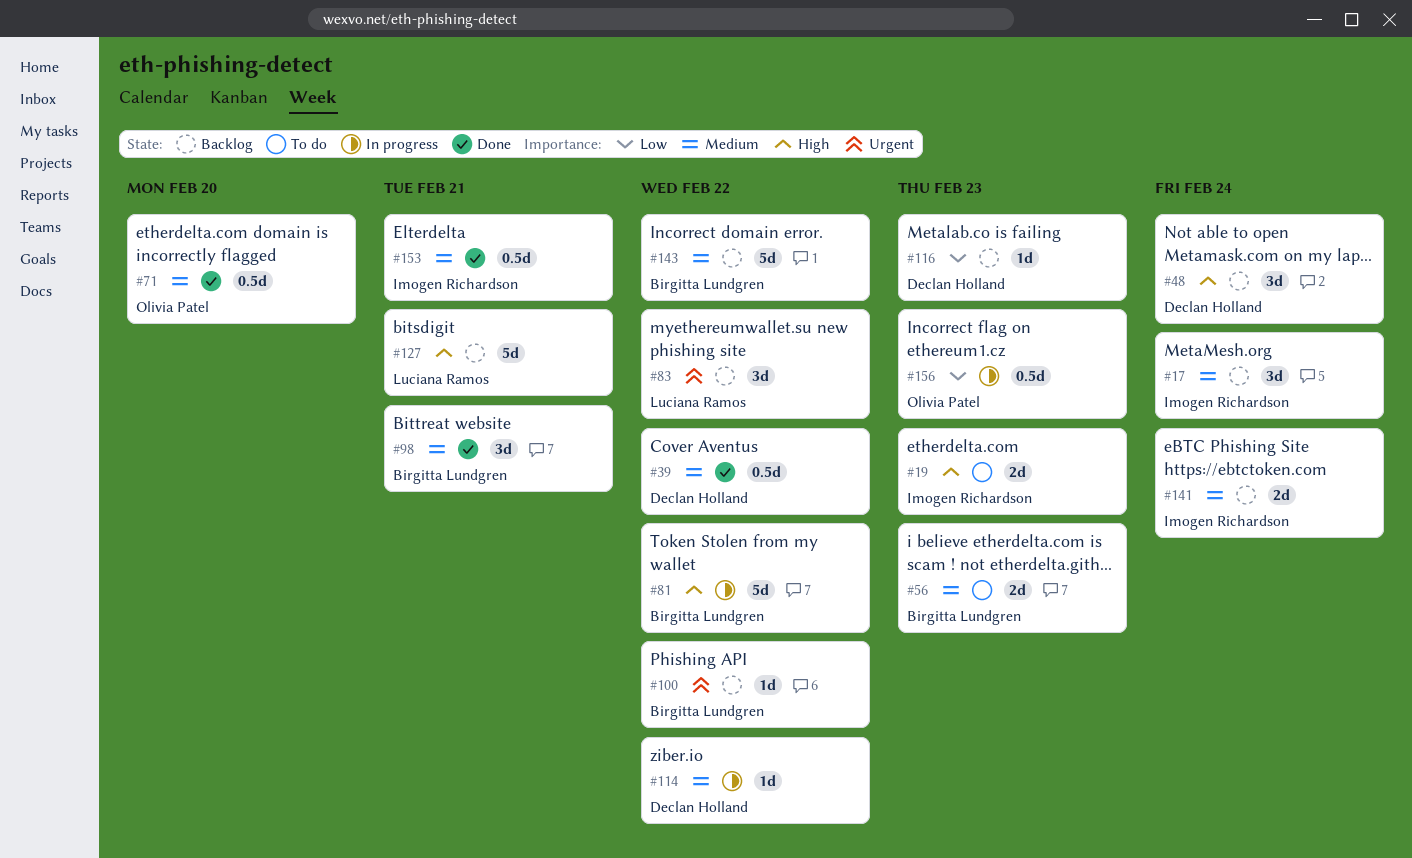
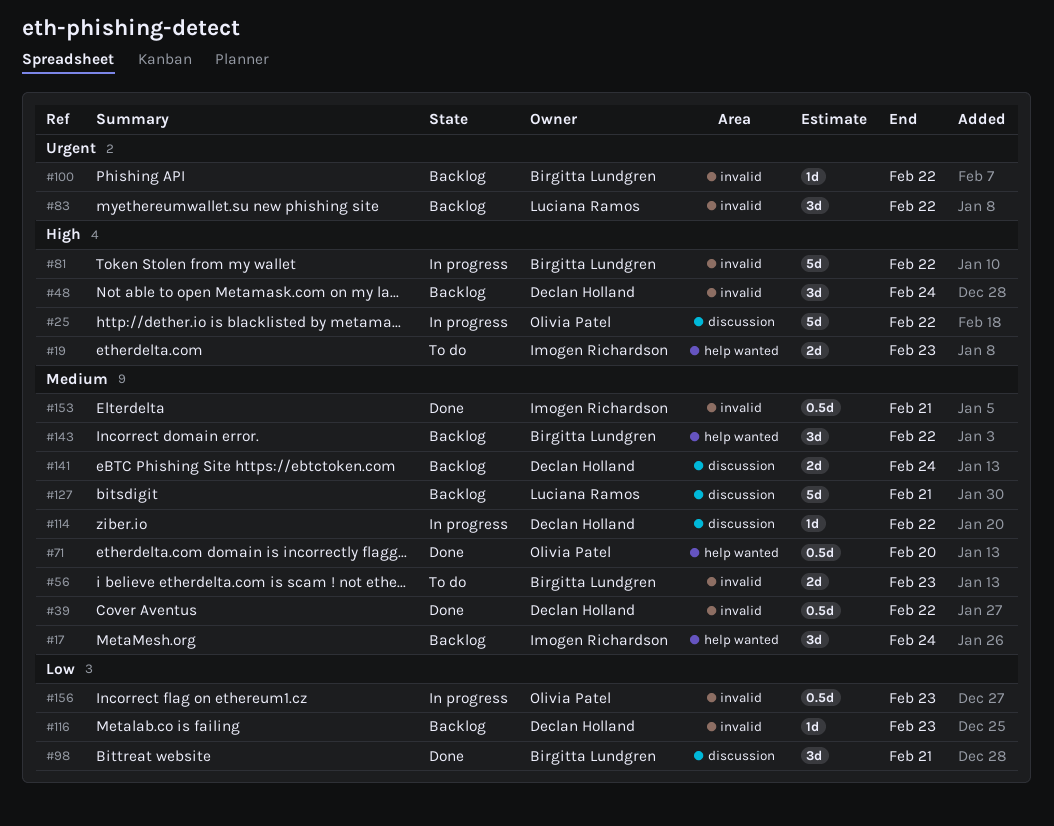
#25: none -> present
#98, priority: Medium -> Low
#127, priority: High -> Medium
#141, owner: Imogen Richardson -> Declan Holland
#143, estimate: 5d -> 3d

